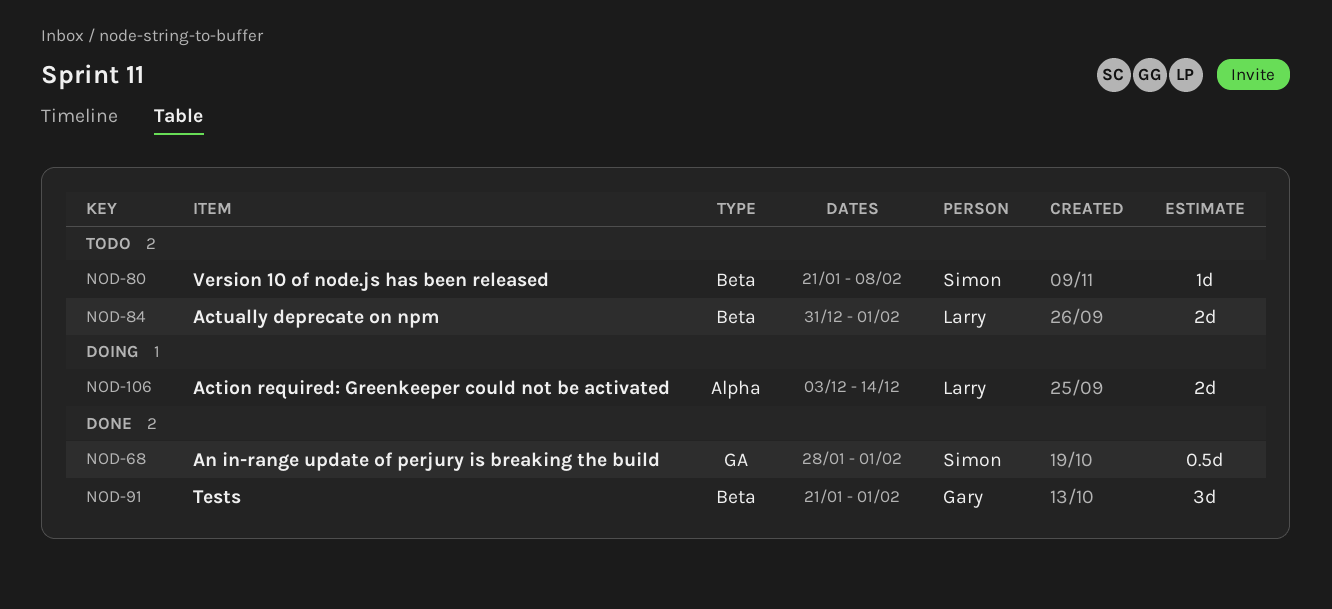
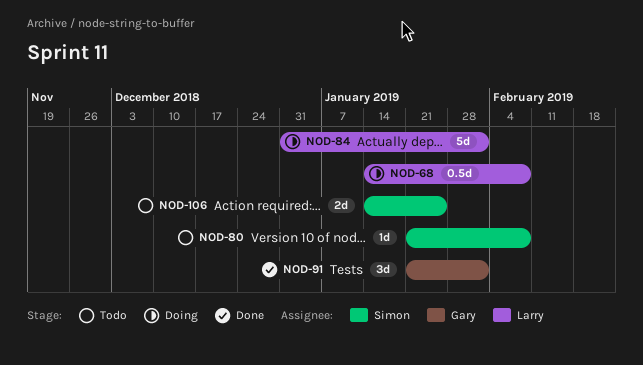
NOD-68, status: Done -> Doing
NOD-68, owner: Simon -> Larry
NOD-68, start: Jan 28 -> Jan 14
NOD-68, due: Feb 1 -> Feb 8
NOD-84, status: Todo -> Doing
NOD-84, estimate: 2d -> 5d
NOD-106, status: Doing -> Todo
NOD-106, owner: Larry -> Simon
NOD-106, start: Dec 3 -> Jan 14
NOD-106, due: Dec 14 -> Jan 25

